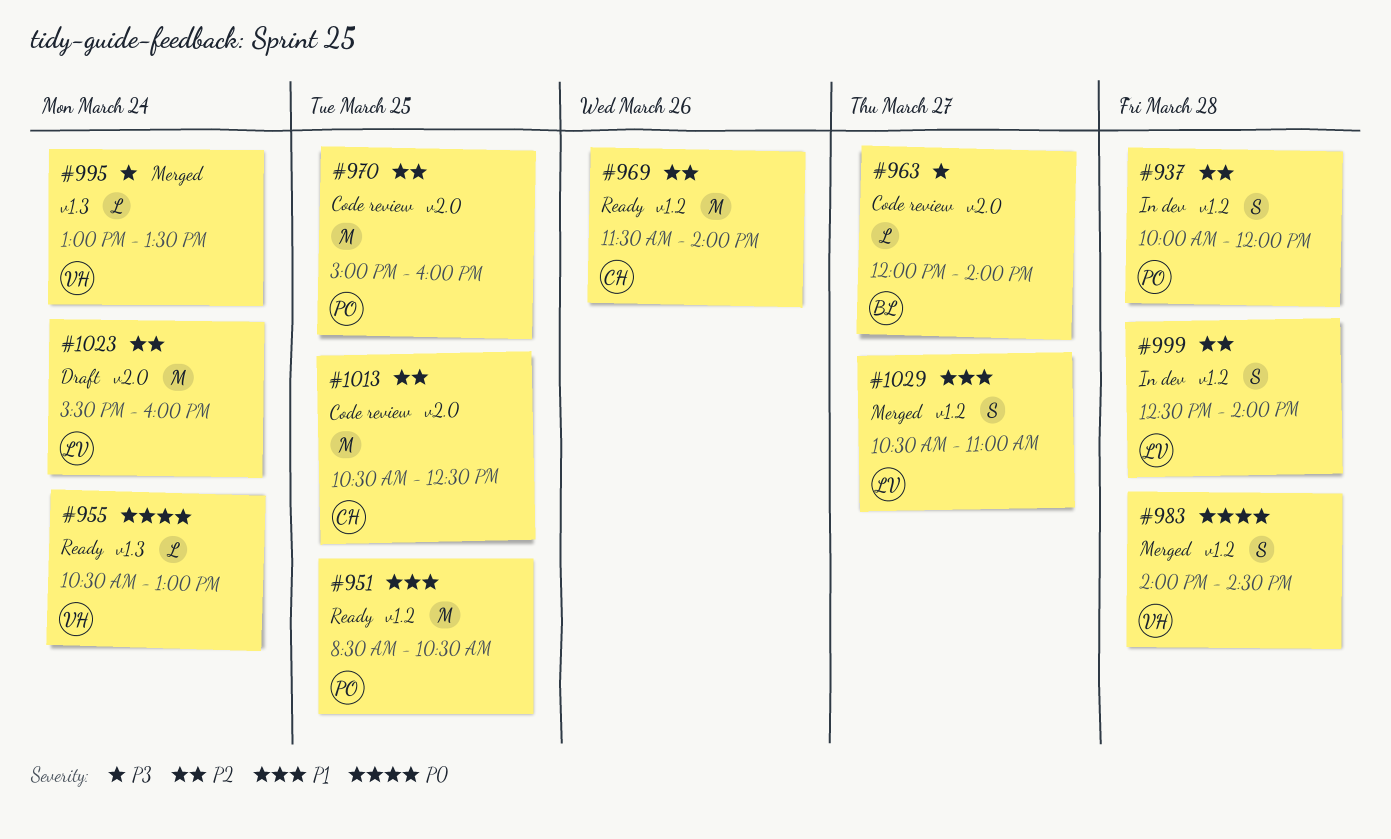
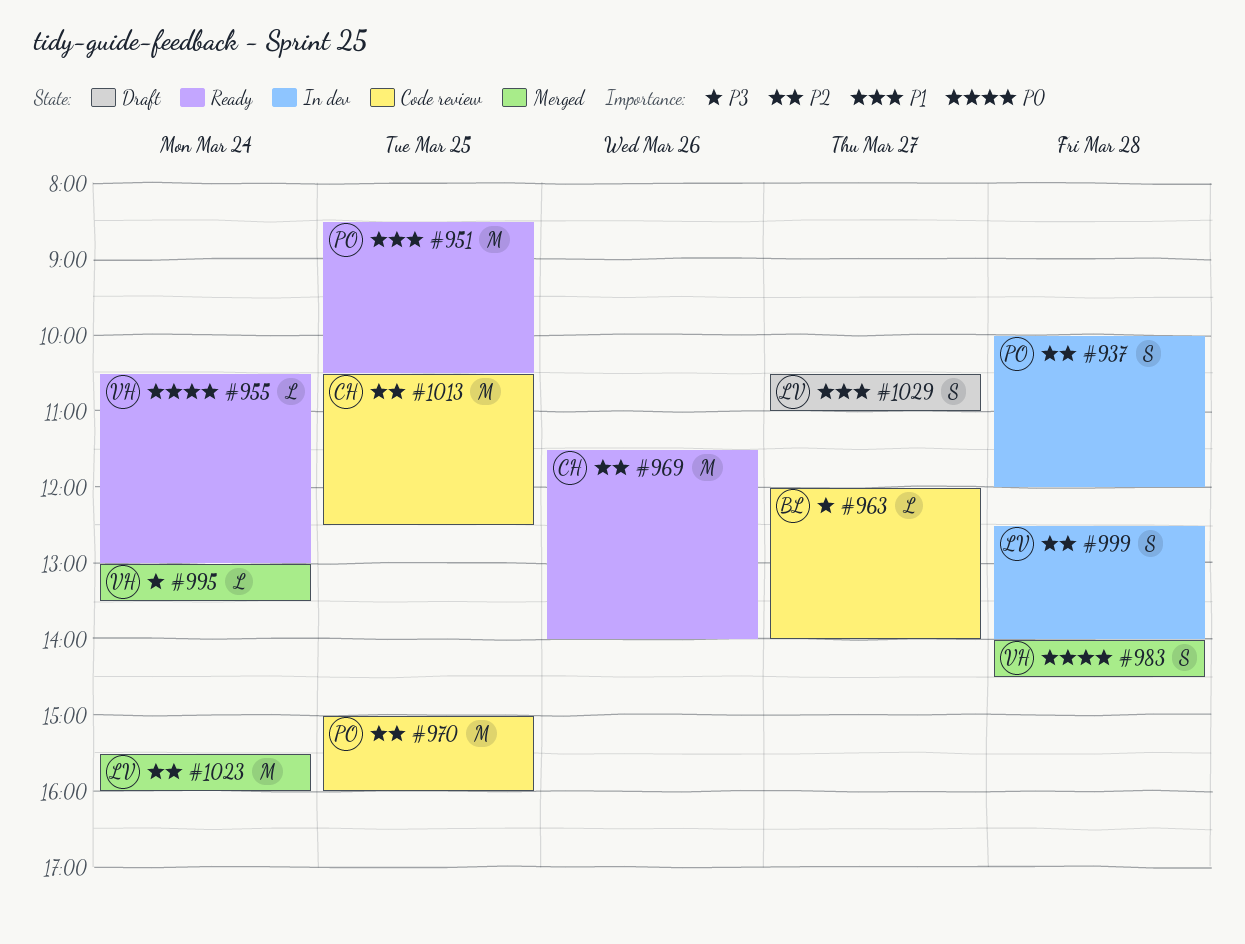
#1023, status: Draft -> Merged
#1029, status: Merged -> Draft

